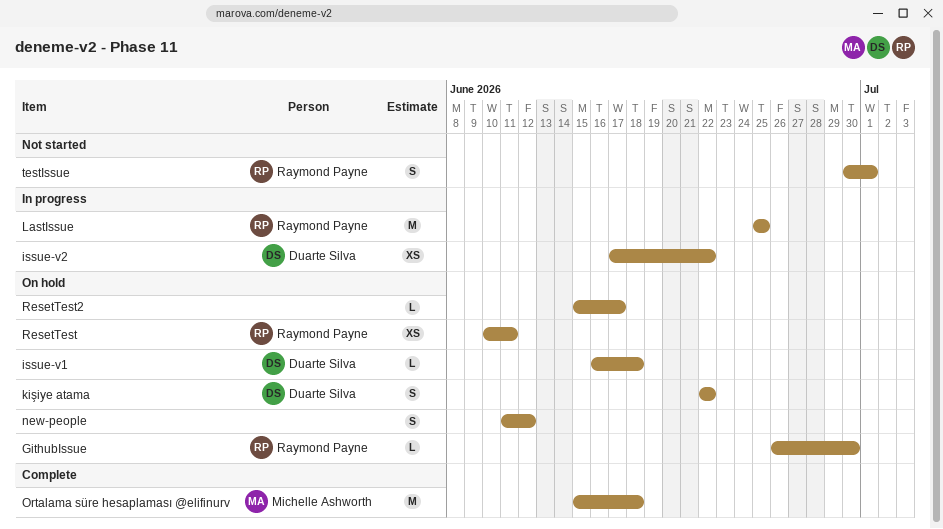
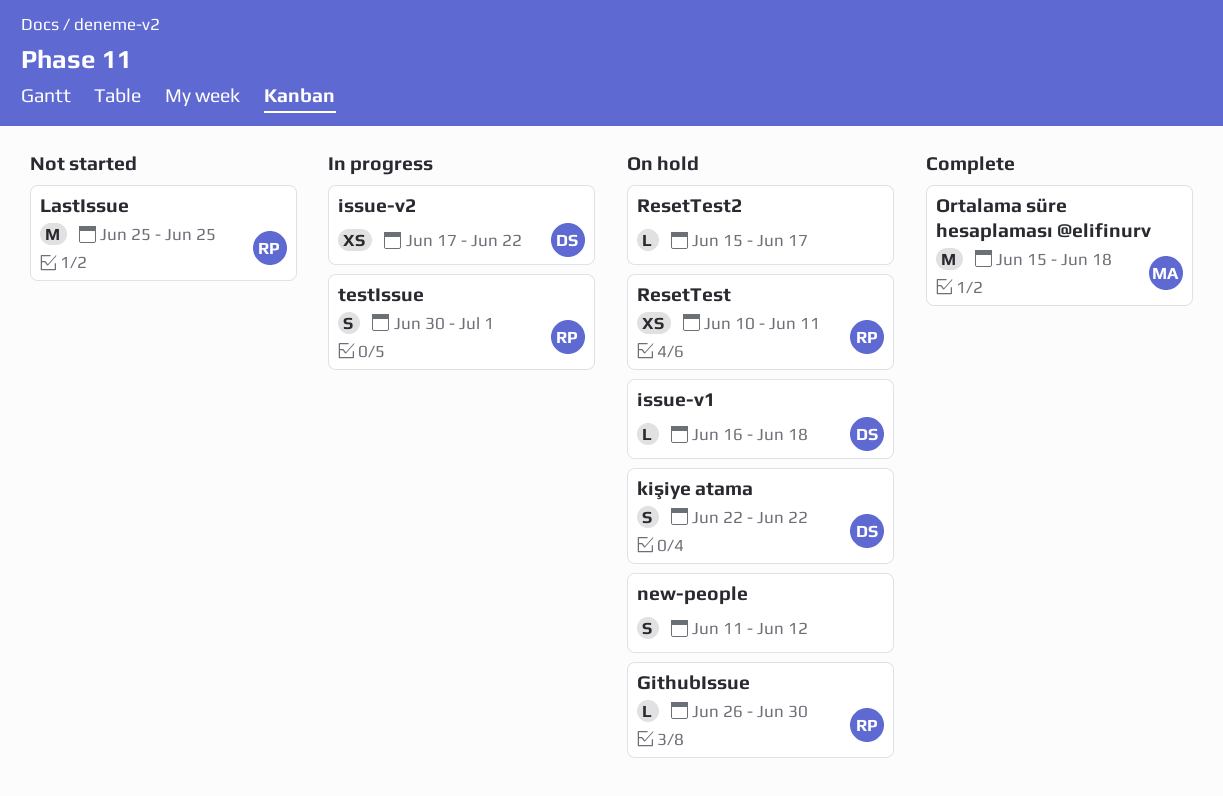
LastIssue, status: In progress -> Not started
testIssue, status: Not started -> In progress

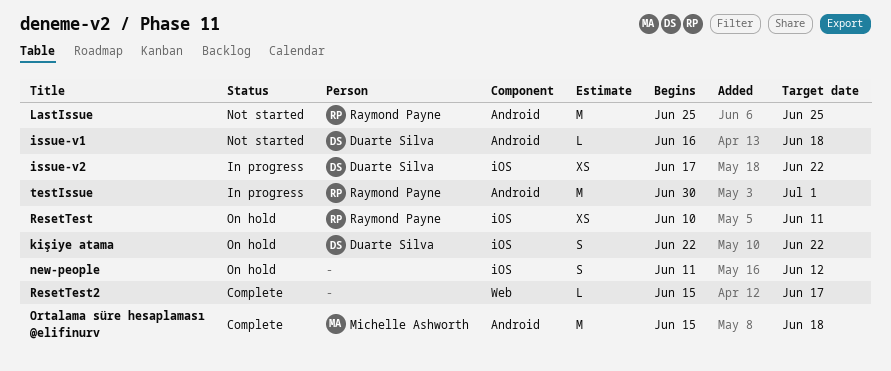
GithubIssue: present -> none
issue-v1, status: On hold -> Not started
ResetTest2, status: On hold -> Complete
testIssue, estimate: S -> M

